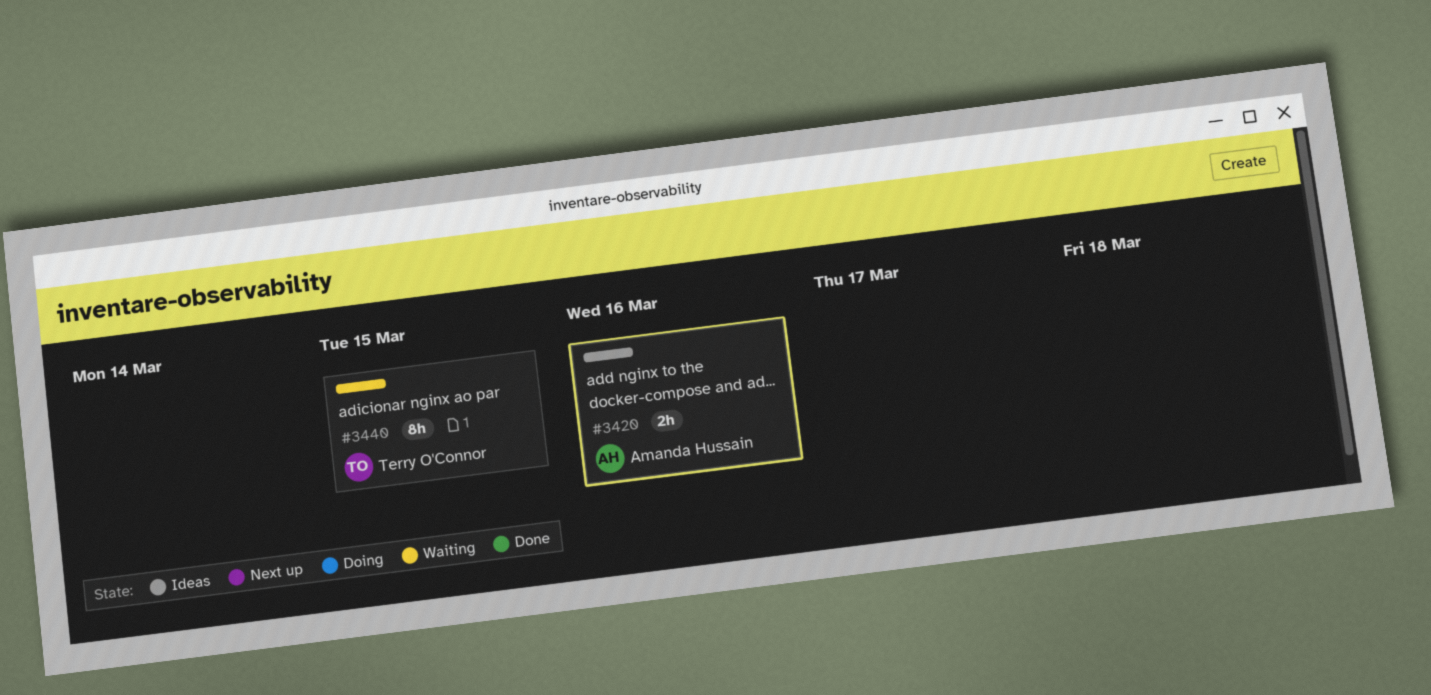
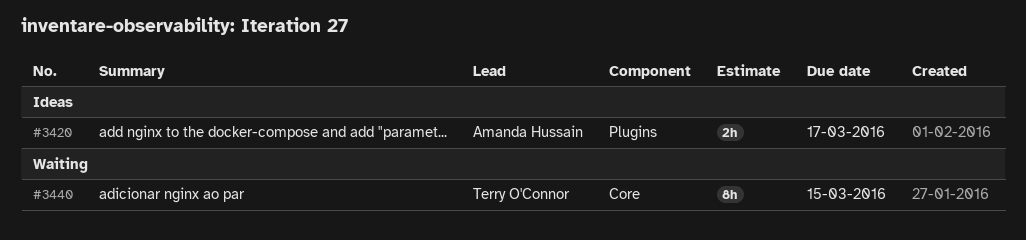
#3420, due: Mar 16 -> Mar 17

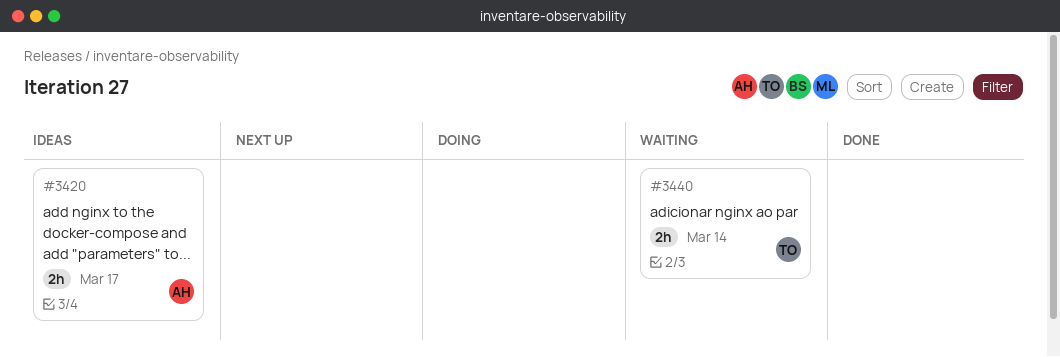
#3440, estimate: 8h -> 2h
#3440, due: Mar 15 -> Mar 14

